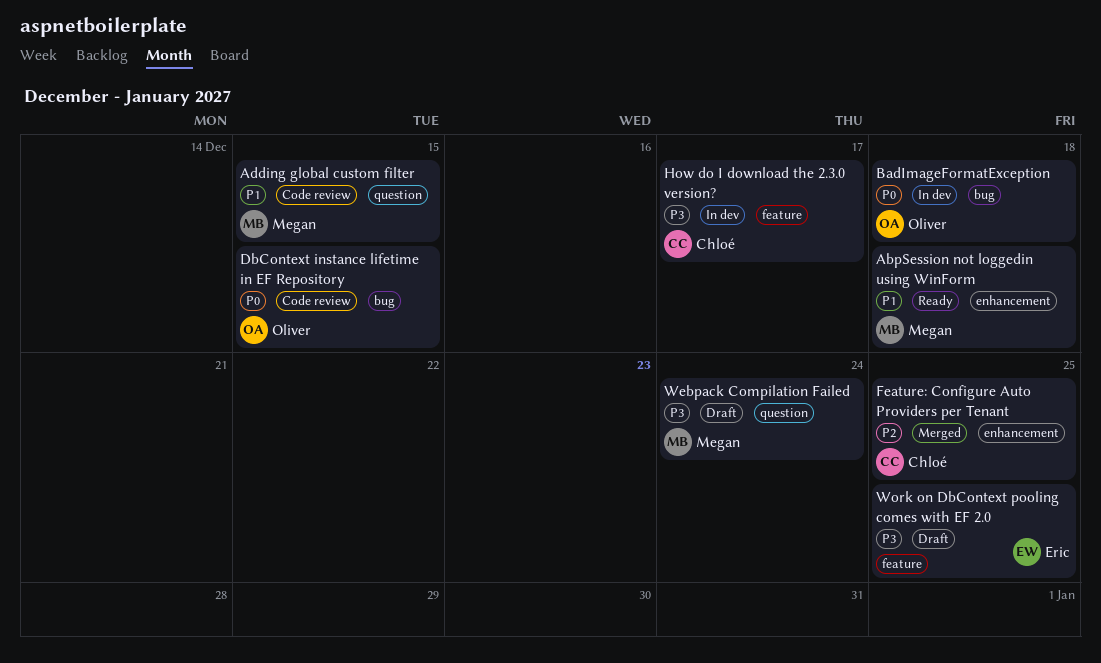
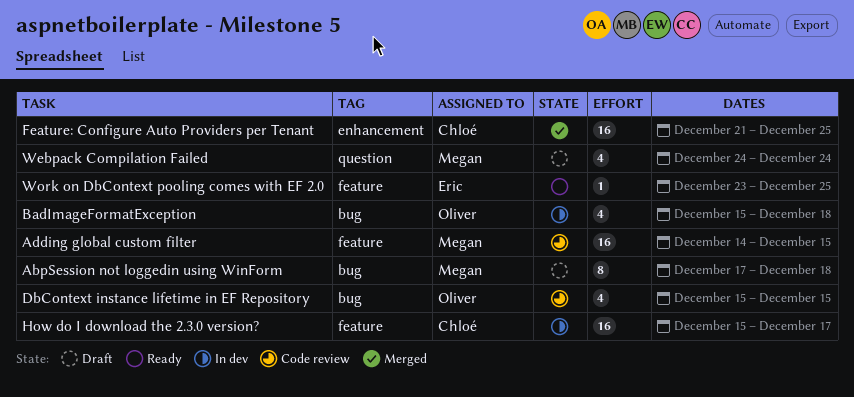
AbpSession not loggedin using WinForm, status: Ready -> Draft
AbpSession not loggedin using WinForm, label: enhancement -> bug
Adding global custom filter, label: question -> feature
Work on DbContext pooling comes with EF 2.0, status: Draft -> Ready

